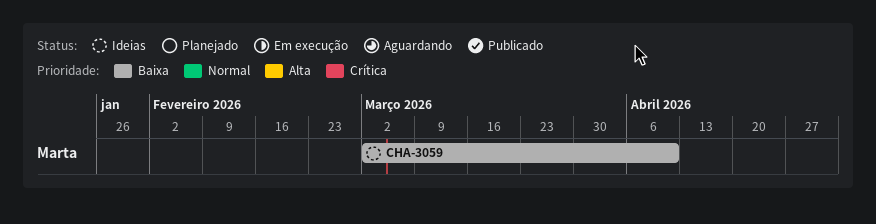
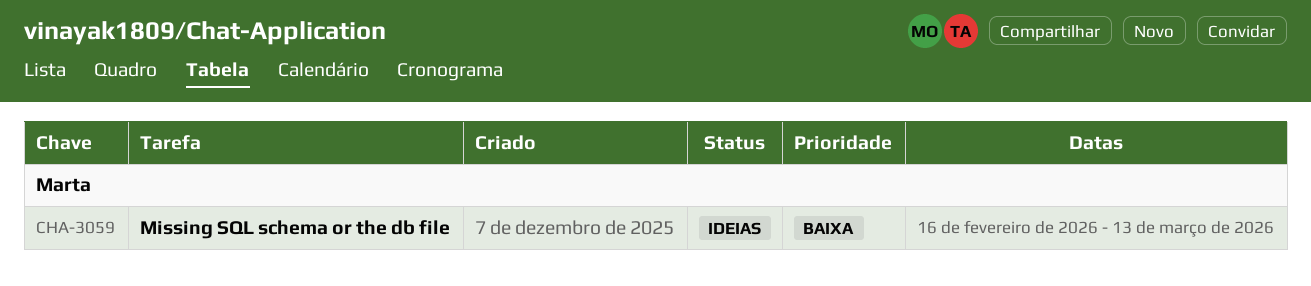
CHA-3059, start: Mar 2 -> Feb 16
CHA-3059, due: Apr 10 -> Mar 13

